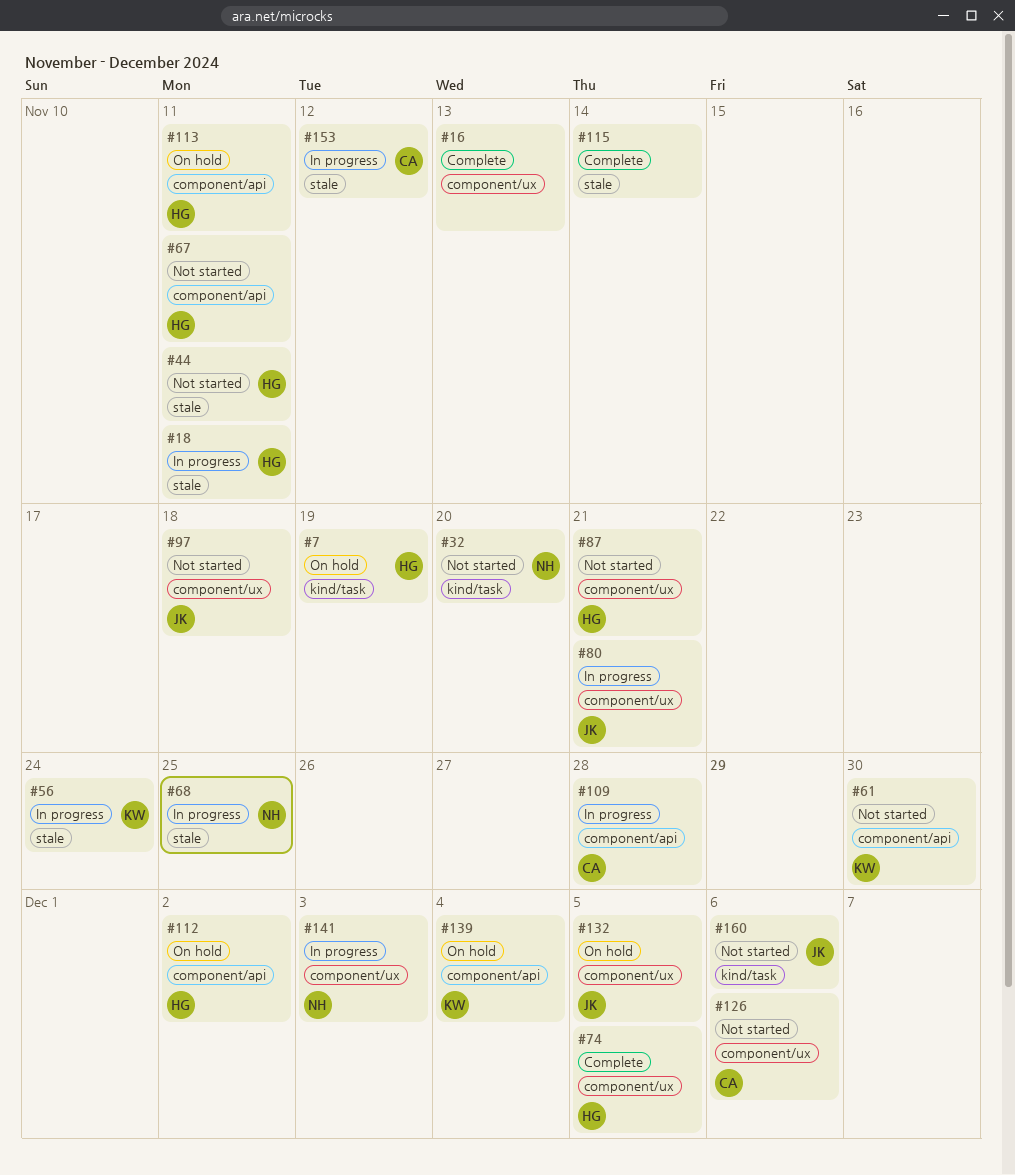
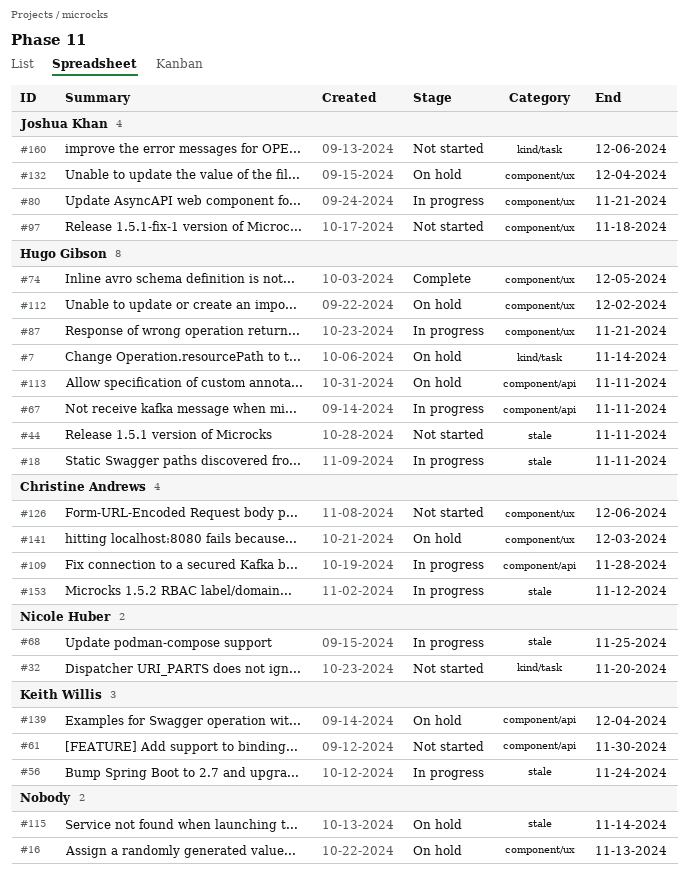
#7, due: Nov 19 -> Nov 14
#16, status: Complete -> On hold
#67, status: Not started -> In progress
#87, status: Not started -> In progress
#112, label: component/api -> component/ux
#115, status: Complete -> On hold
#132, due: Dec 5 -> Dec 4
#141, status: In progress -> On hold
#141, owner: Nicole Huber -> Christine Andrews

